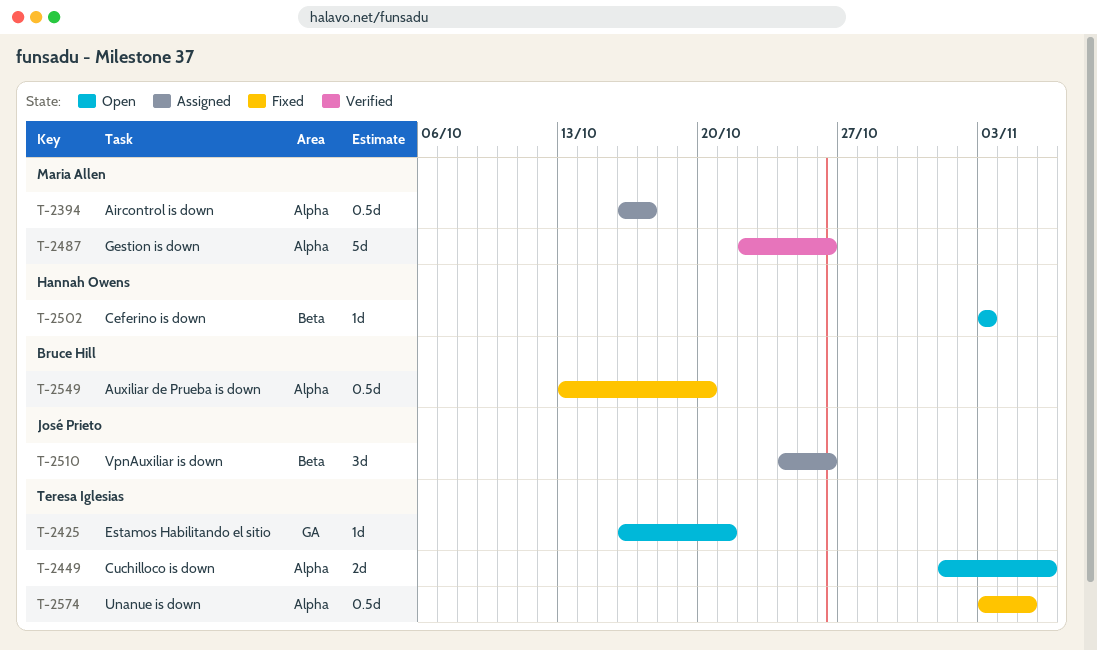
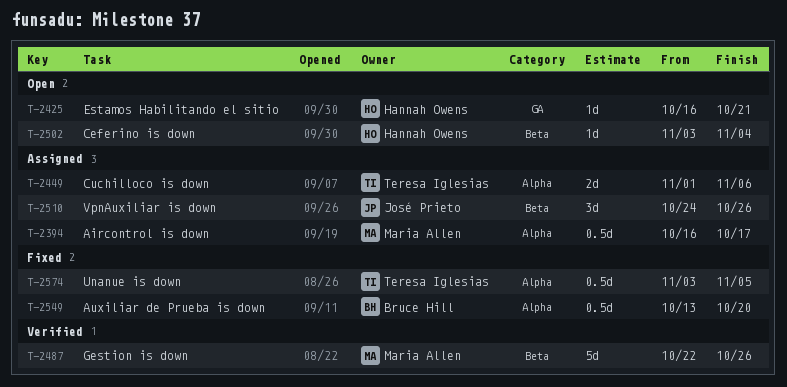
T-2425, owner: Teresa Iglesias -> Hannah Owens
T-2449, status: Open -> Assigned
T-2487, label: Alpha -> Beta
T-2502, due: Nov 3 -> Nov 4

